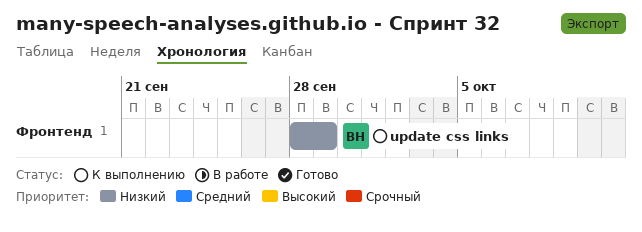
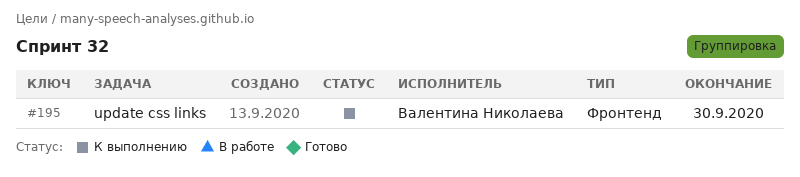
update css links, due: Sep 29 -> Sep 30

